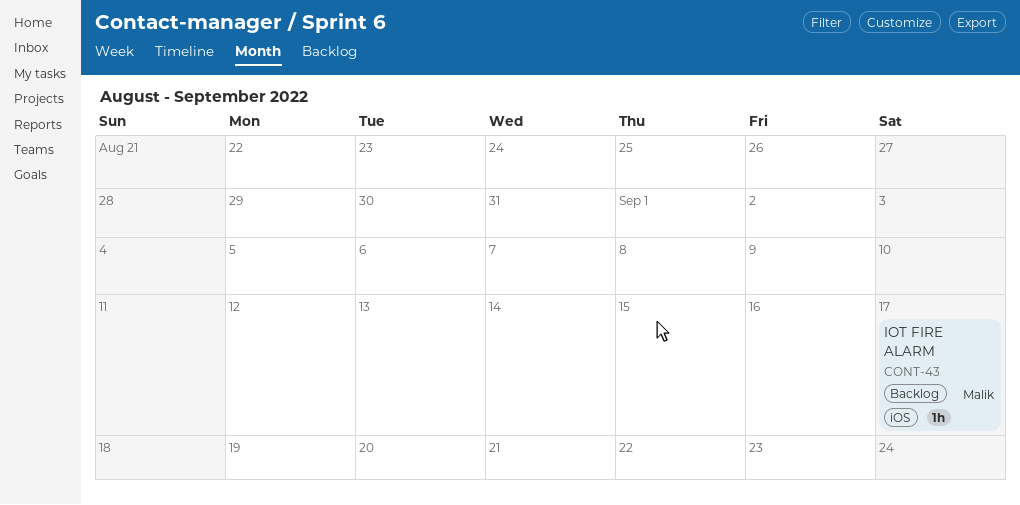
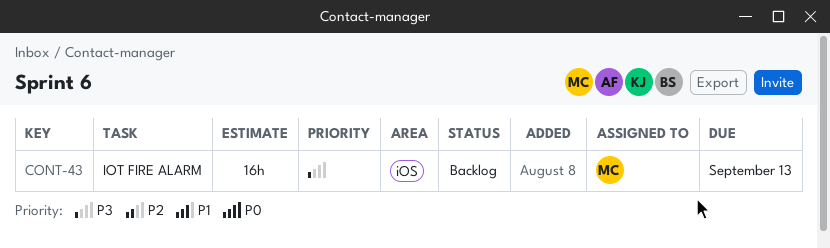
CONT-43, estimate: 1h -> 16h
CONT-43, due: Sep 17 -> Sep 13

